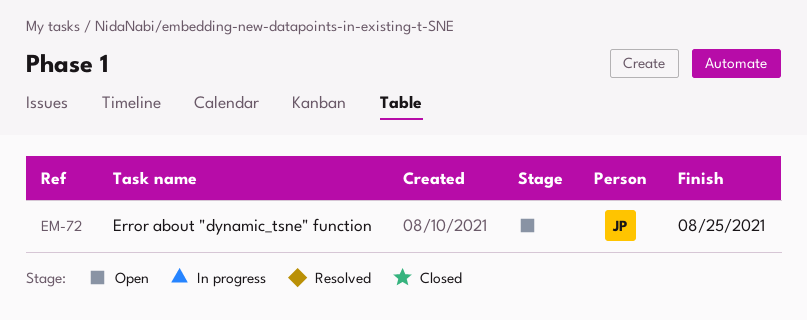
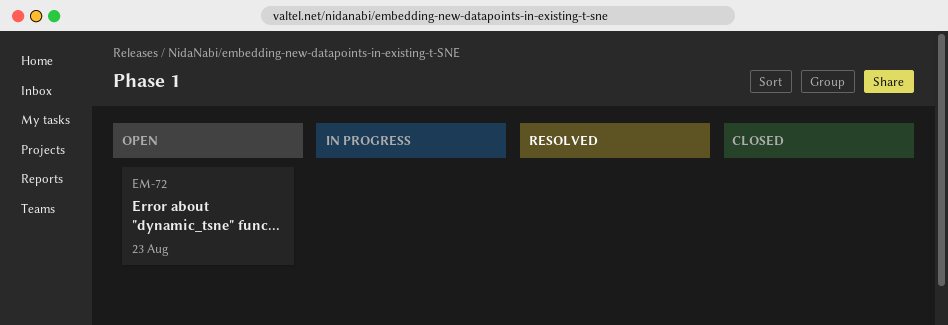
EM-72, due: Aug 25 -> Aug 23

